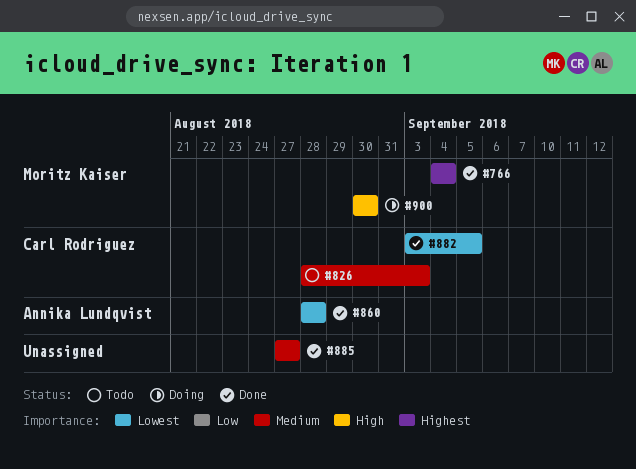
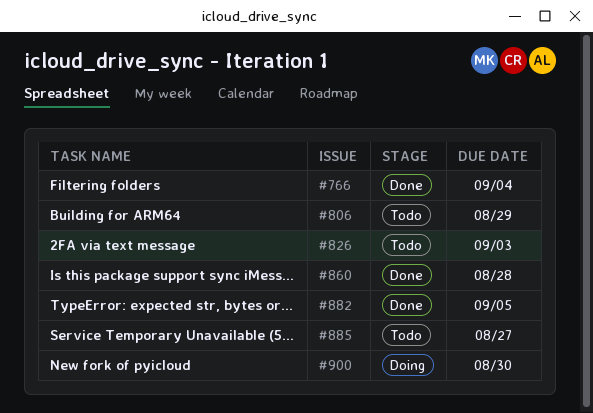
#806: none -> present
#885, status: Done -> Todo

